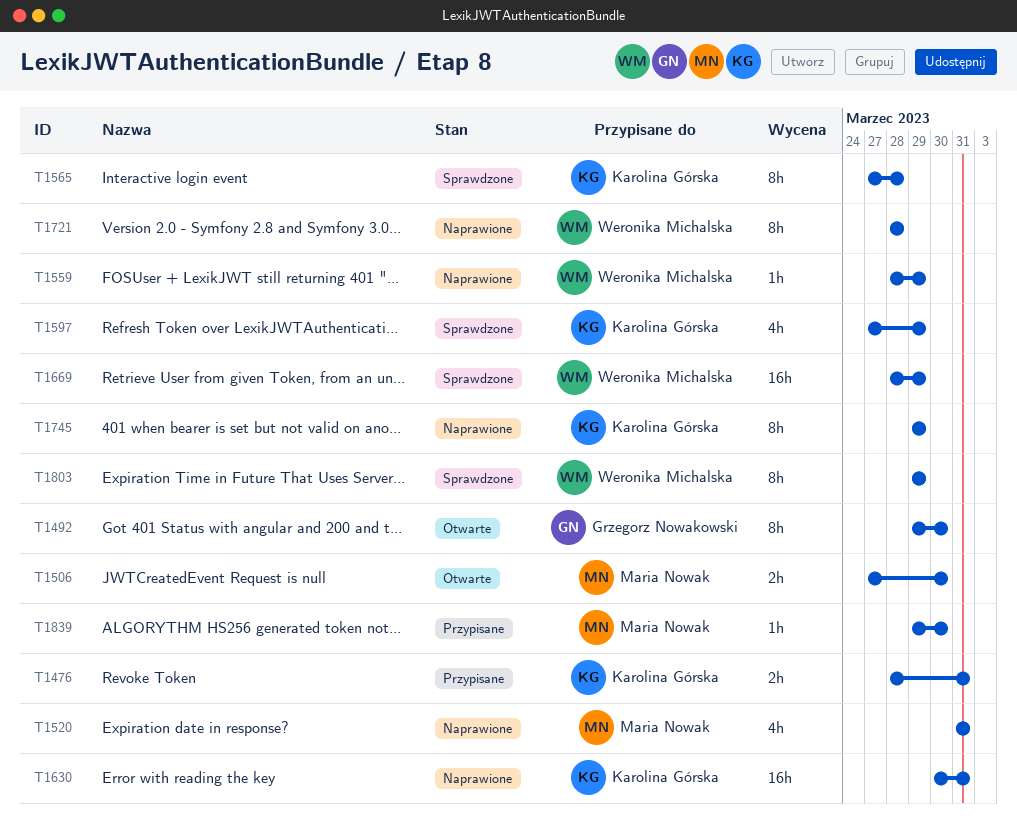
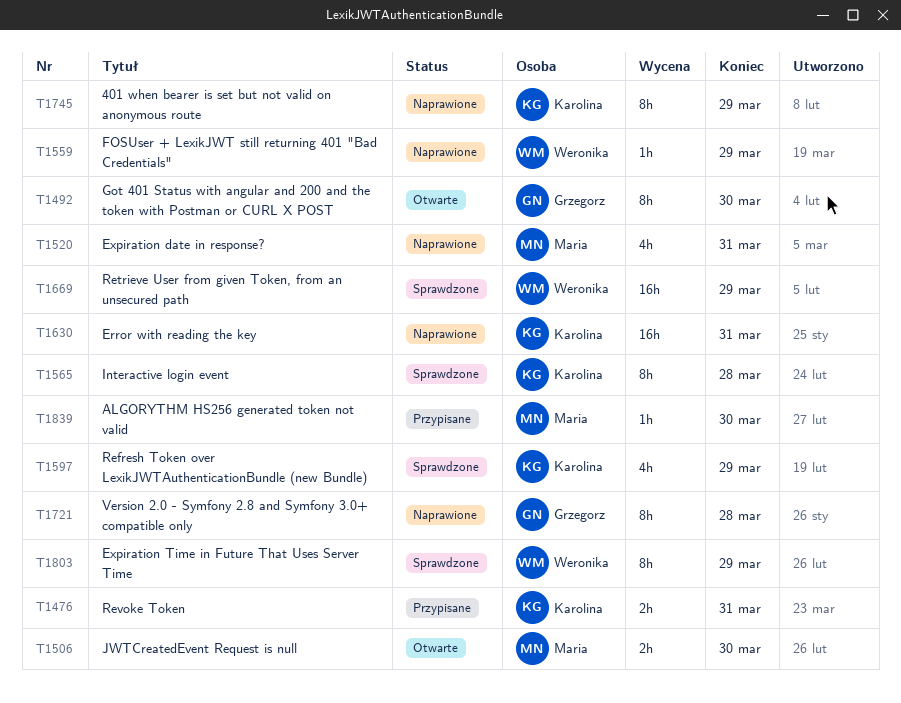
T1721, owner: Weronika Michalska -> Grzegorz Nowakowski

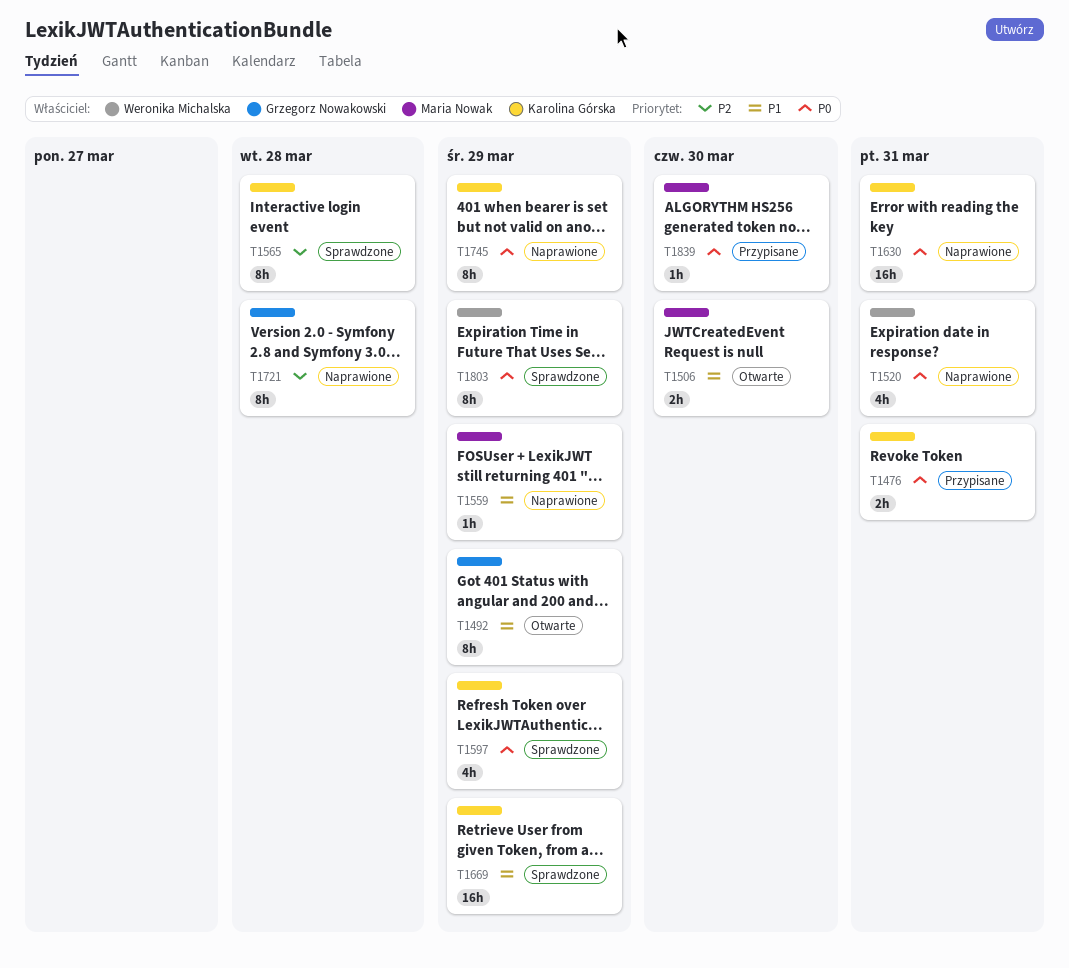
T1492, due: Mar 30 -> Mar 29
T1520, owner: Maria Nowak -> Weronika Michalska
T1559, owner: Weronika Michalska -> Maria Nowak
T1669, owner: Weronika Michalska -> Karolina Górska

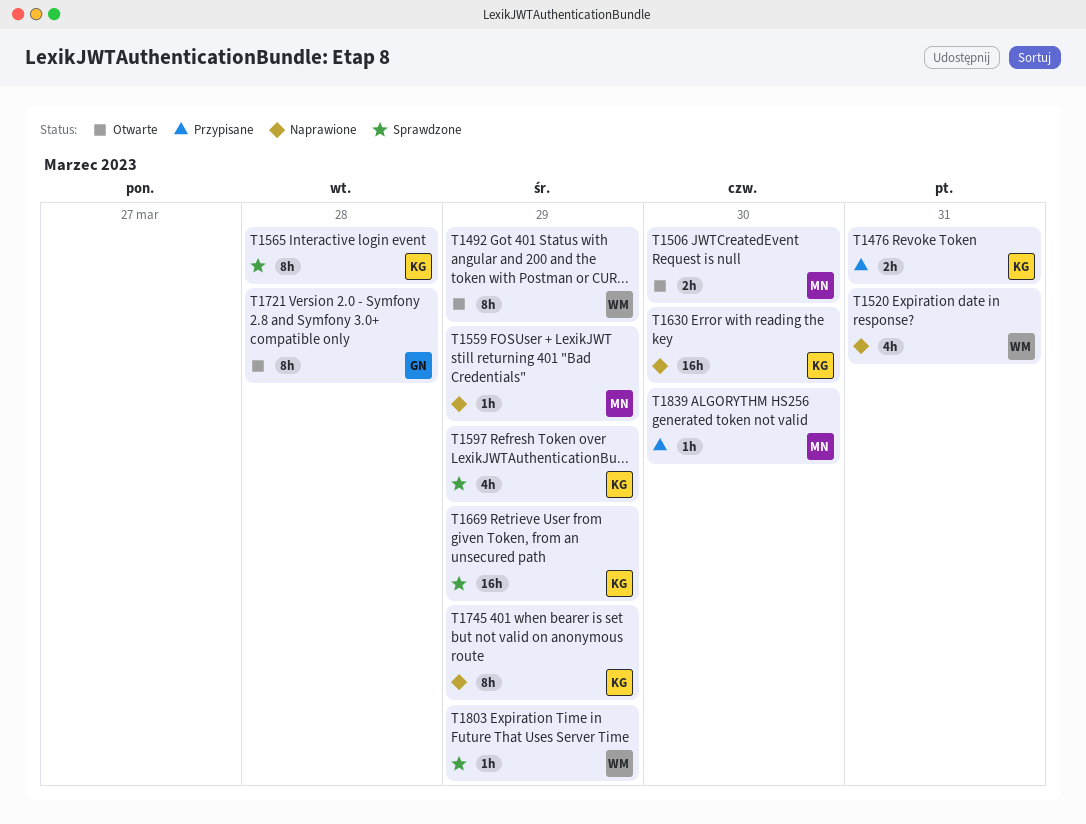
T1492, owner: Grzegorz Nowakowski -> Weronika Michalska
T1630, due: Mar 31 -> Mar 30
T1721, status: Naprawione -> Otwarte
T1803, estimate: 8h -> 1h

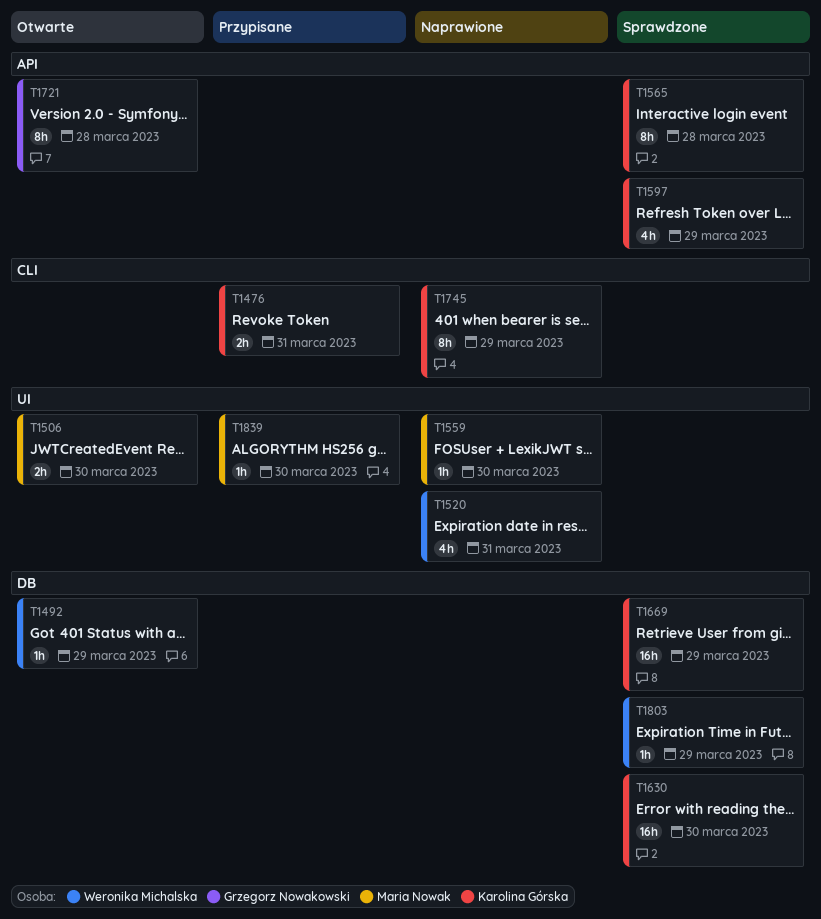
T1492, estimate: 8h -> 1h
T1559, due: Mar 29 -> Mar 30
T1630, status: Naprawione -> Sprawdzone

